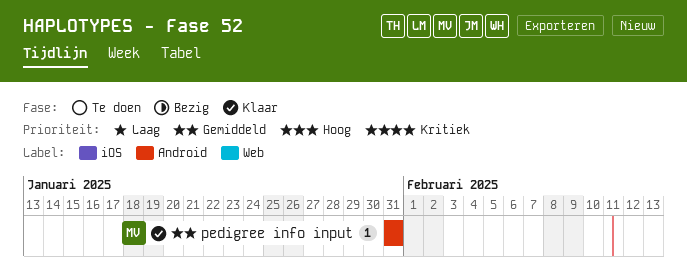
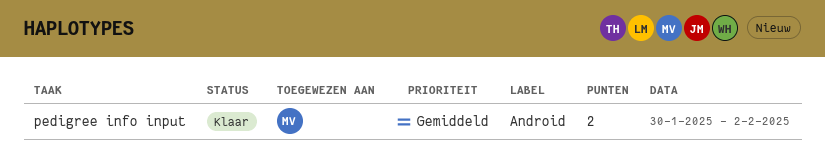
pedigree info input, estimate: 1 -> 2
pedigree info input, start: Jan 31 -> Jan 30
pedigree info input, due: Jan 31 -> Feb 2

